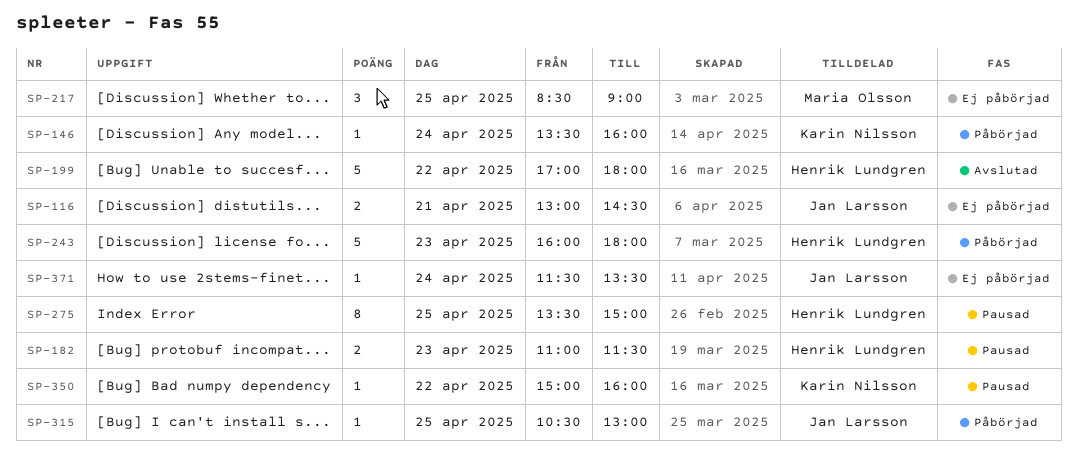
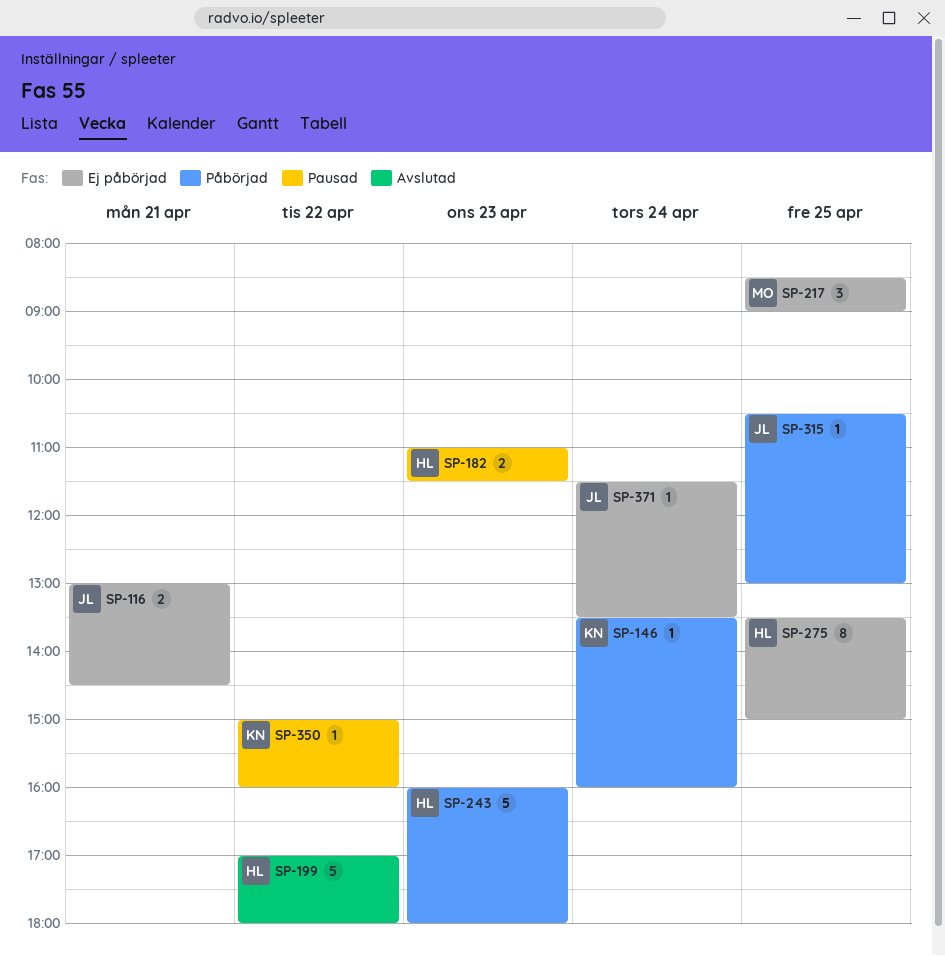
SP-275, status: Pausad -> Ej påbörjad

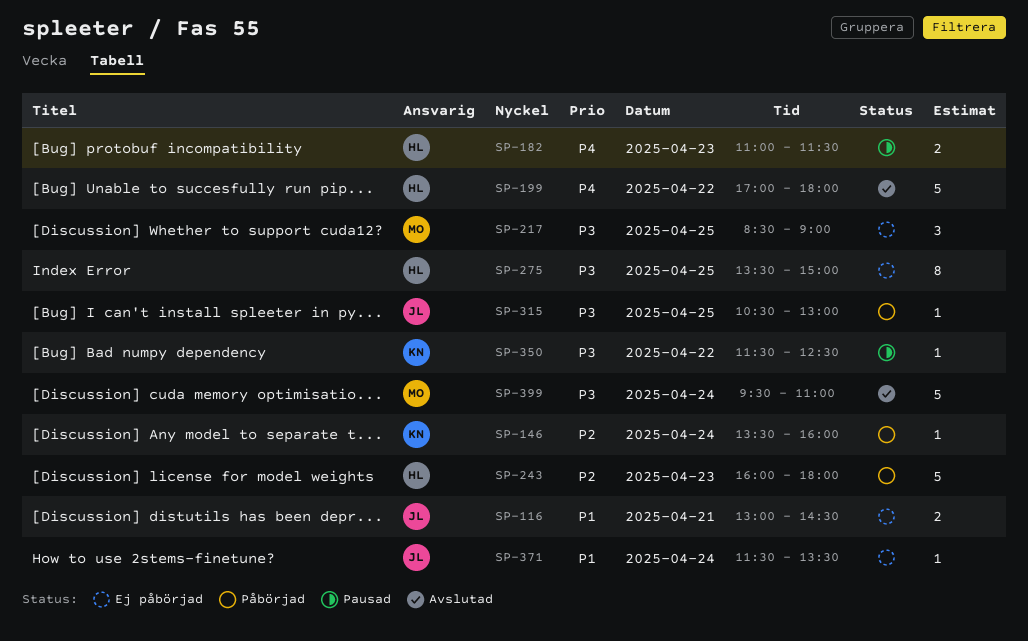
SP-350, begins: 15:00 -> 11:30
SP-350, ends: 16:00 -> 12:30
SP-399: none -> present

